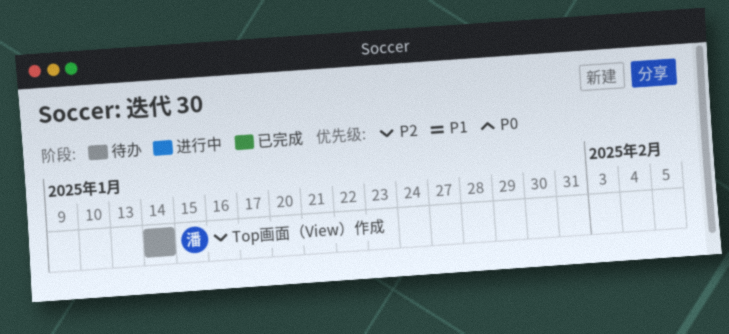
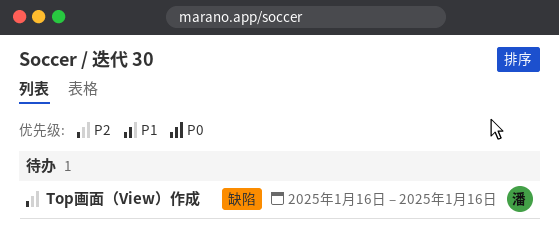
Top画面（View）作成, start: Jan 14 -> Jan 16
Top画面（View）作成, due: Jan 14 -> Jan 16

